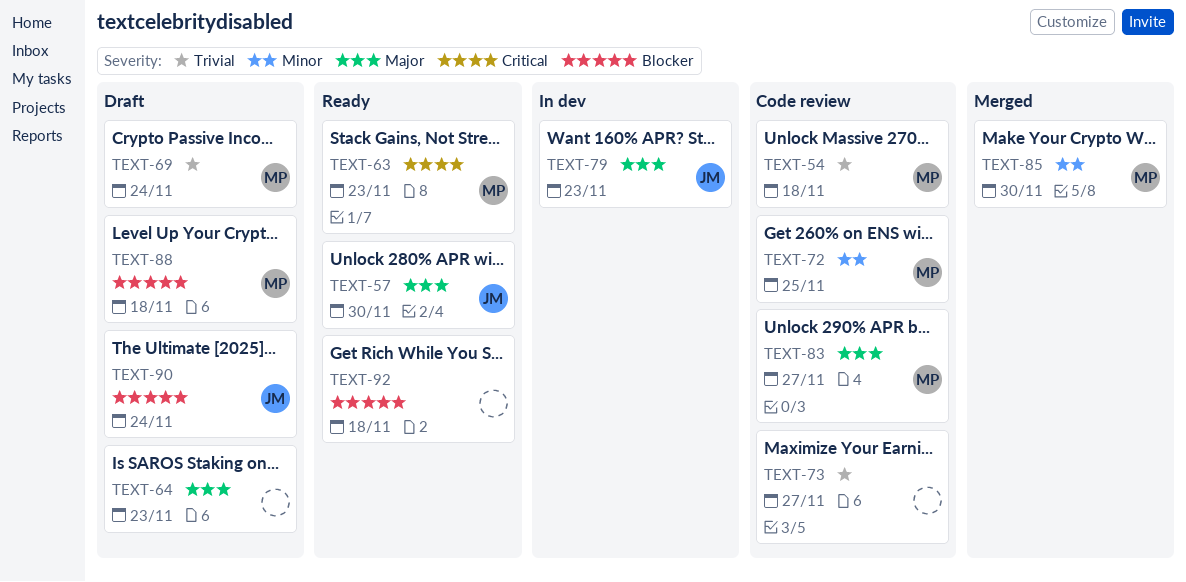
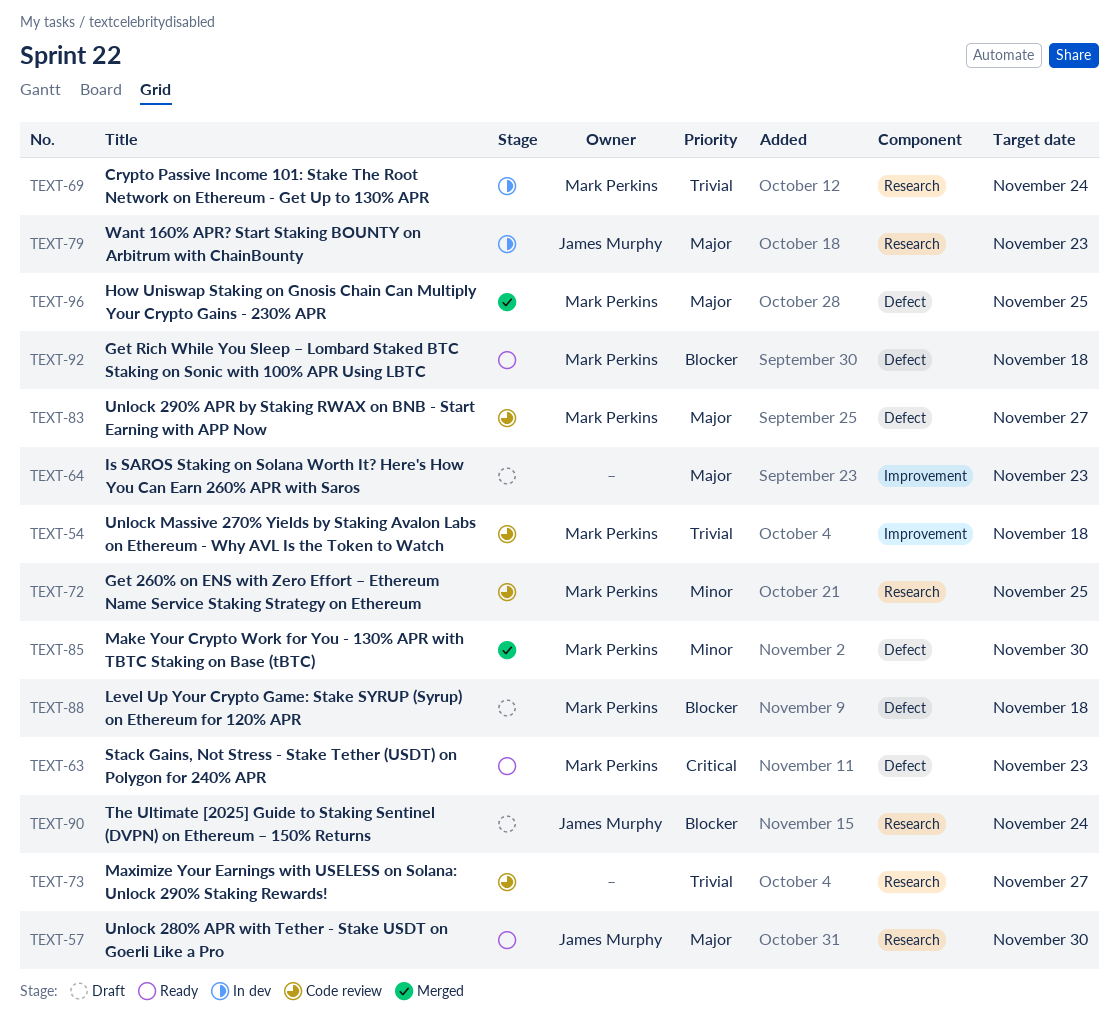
TEXT-69, status: Draft -> In dev
TEXT-92, owner: none -> Mark Perkins
TEXT-96: none -> present

